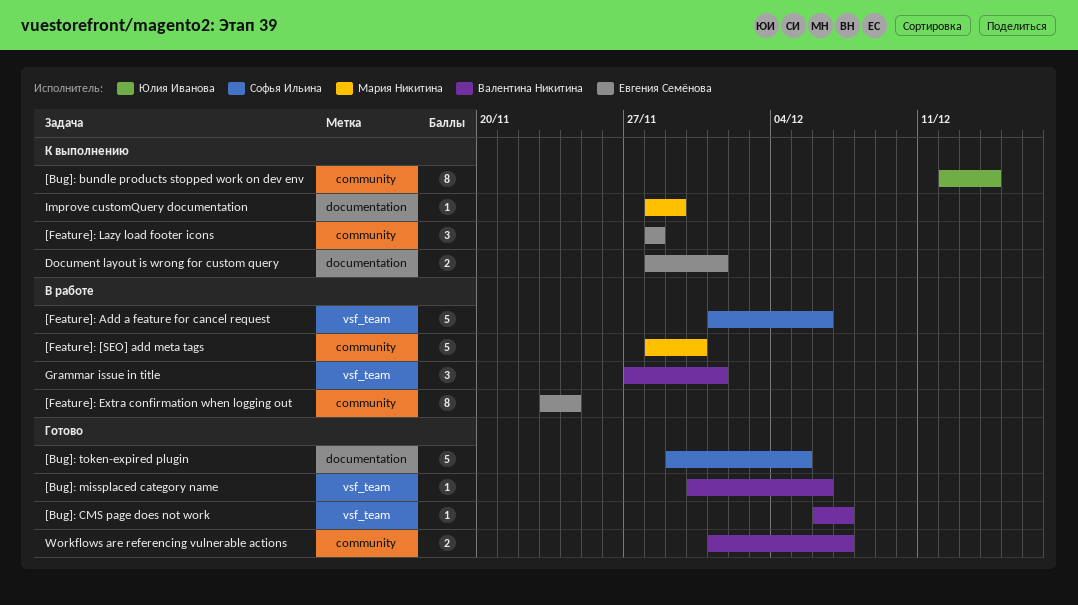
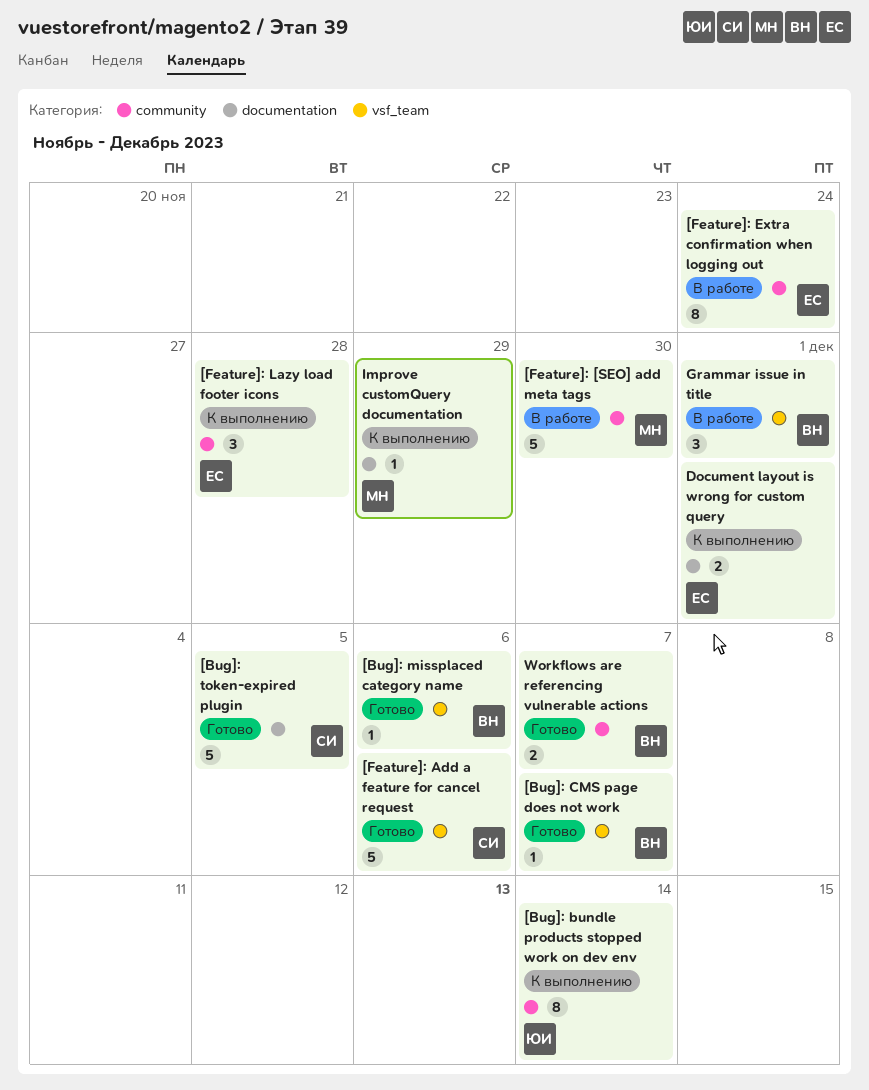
[Feature]: Add a feature for cancel request, status: В работе -> Готово

